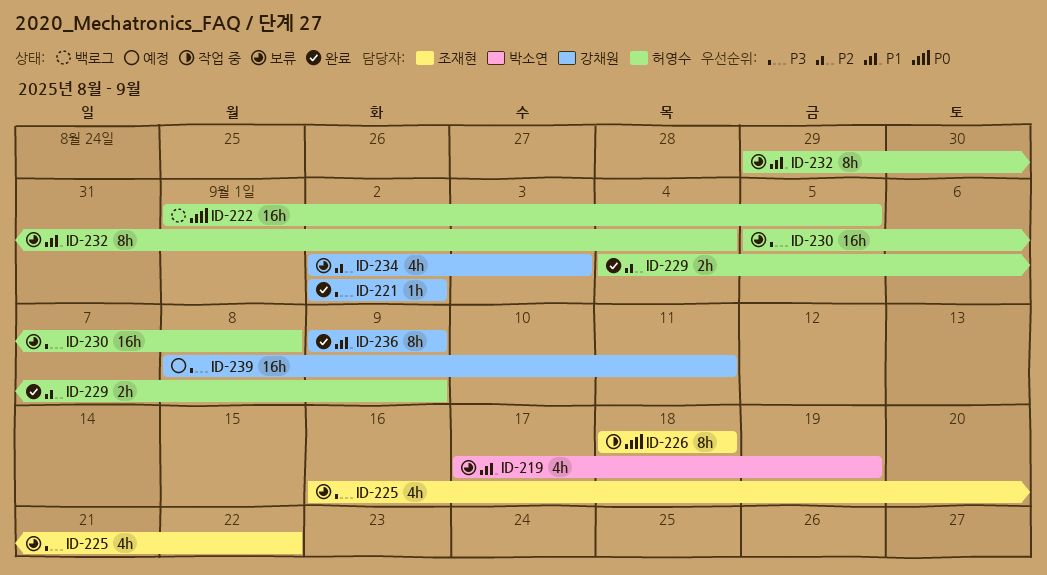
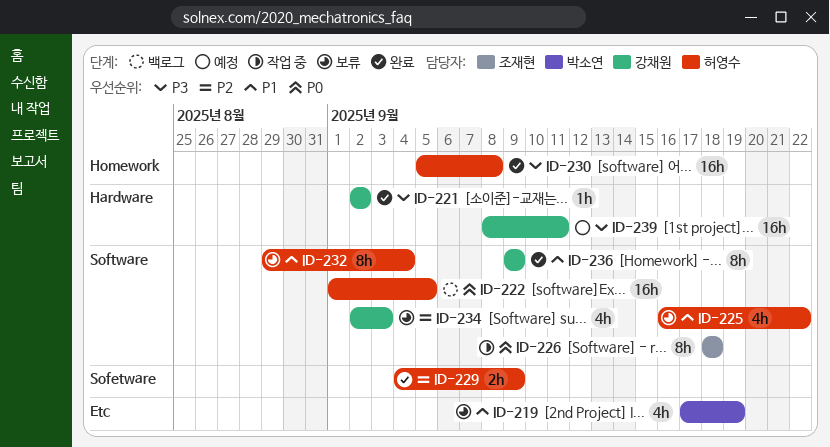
ID-225, owner: 조재현 -> 허영수
ID-225, priority: P3 -> P1
ID-230, status: 보류 -> 완료

